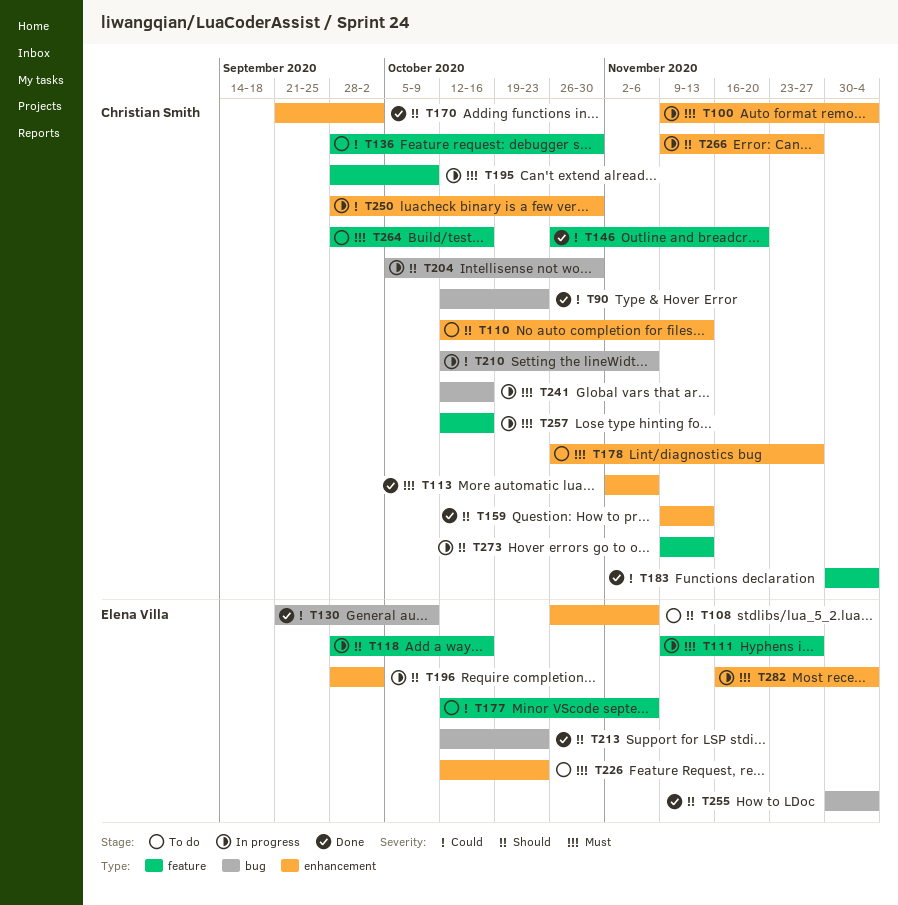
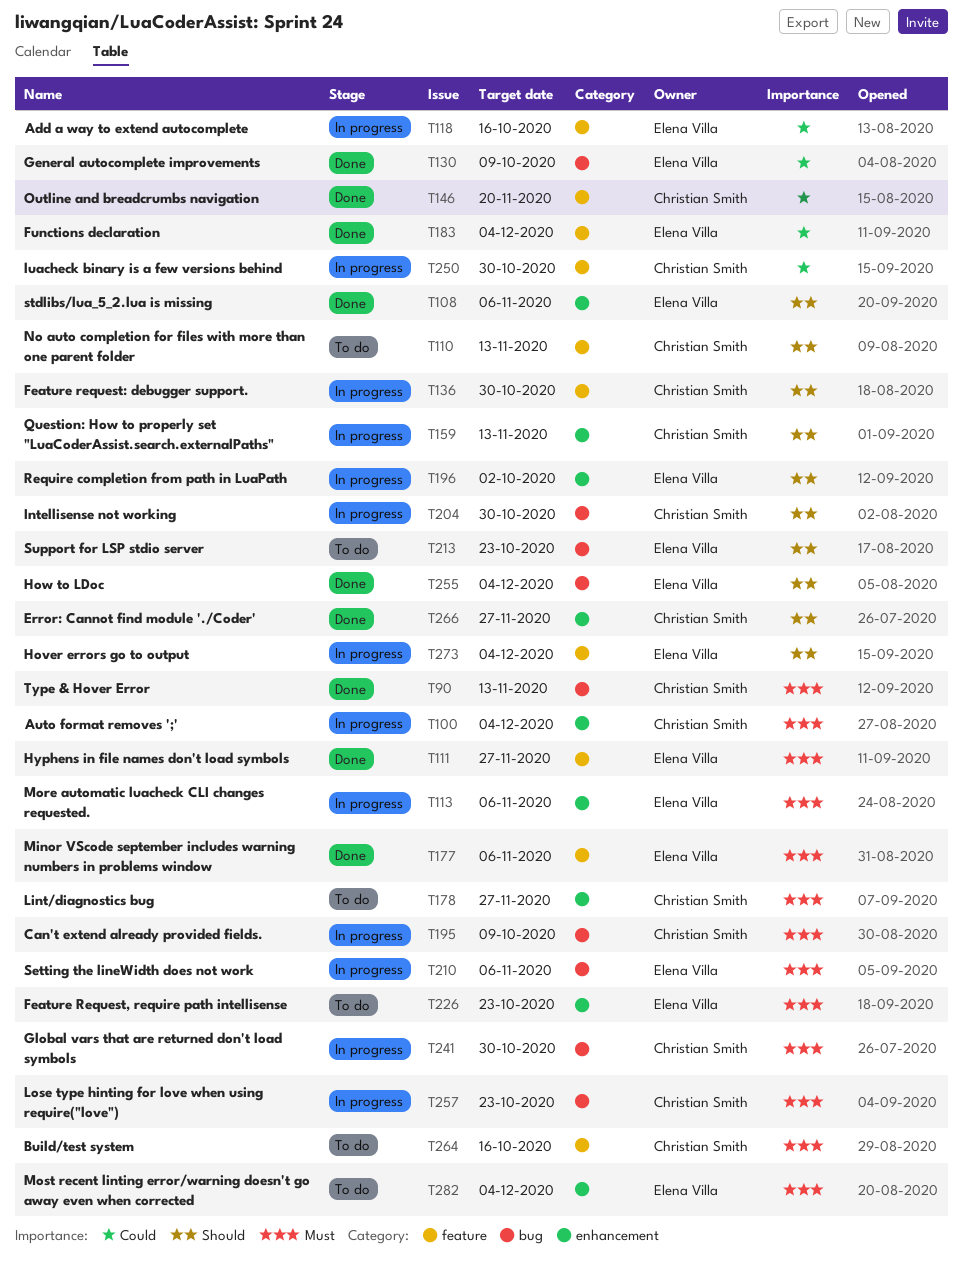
T90, priority: Could -> Must
T90, due: Oct 23 -> Nov 13
T108, status: To do -> Done
T110, label: enhancement -> feature
T111, status: In progress -> Done
T113, status: Done -> In progress
T113, owner: Christian Smith -> Elena Villa
T118, priority: Should -> Could
T136, status: To do -> In progress
T136, priority: Could -> Should
T159, status: Done -> In progress
T170: present -> none
T177, status: To do -> Done
T177, priority: Could -> Must
T183, owner: Christian Smith -> Elena Villa
T195, label: feature -> bug
T210, owner: Christian Smith -> Elena Villa
T210, priority: Could -> Must
T213, status: Done -> To do
T241, due: Oct 16 -> Oct 30
T250, label: enhancement -> feature
T257, label: feature -> bug
T257, due: Oct 16 -> Oct 23
T266, status: In progress -> Done
T273, owner: Christian Smith -> Elena Villa
T273, due: Nov 13 -> Dec 4
T282, status: In progress -> To do

